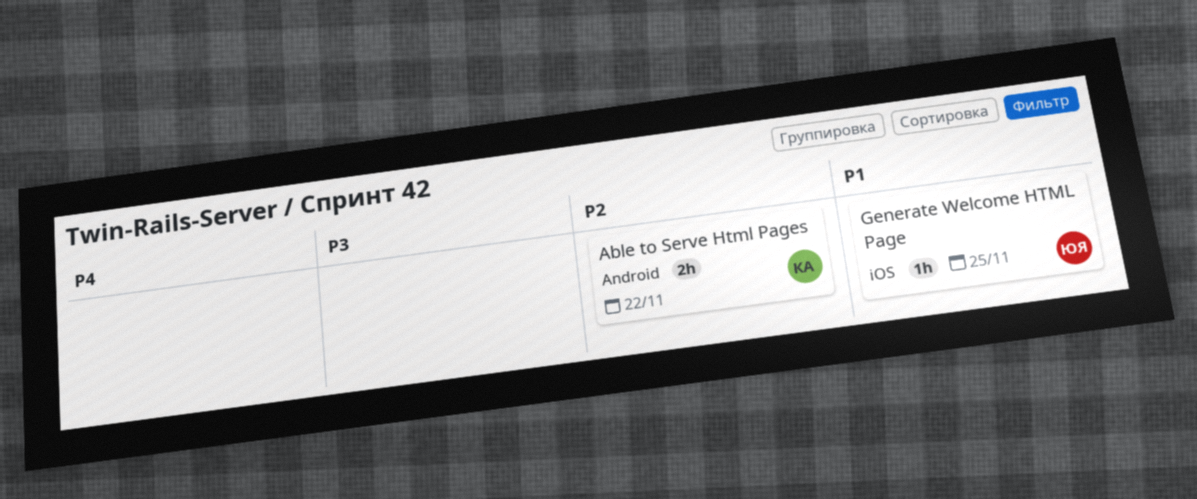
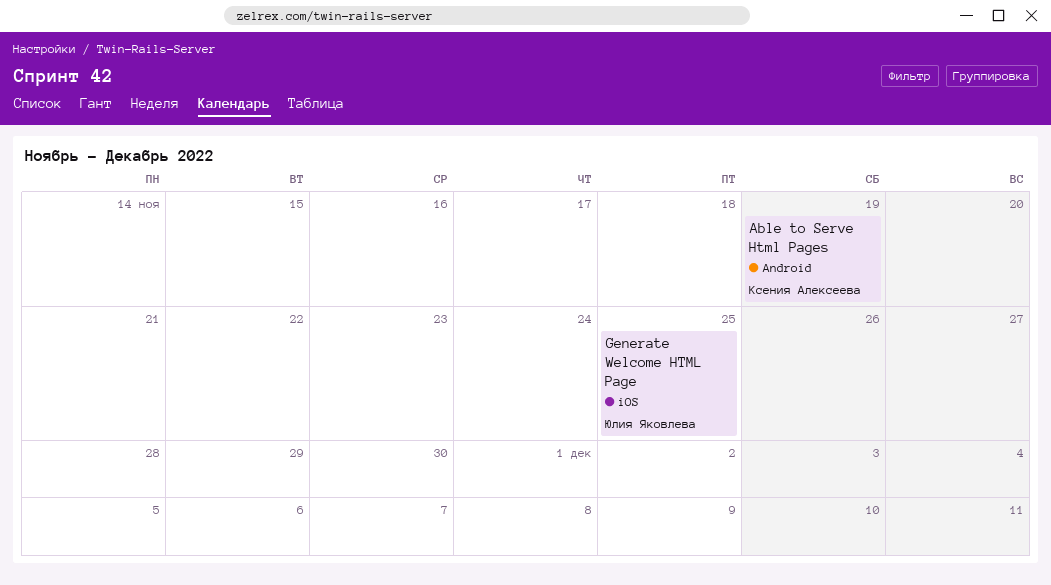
Able to Serve Html Pages, due: Nov 22 -> Nov 19

